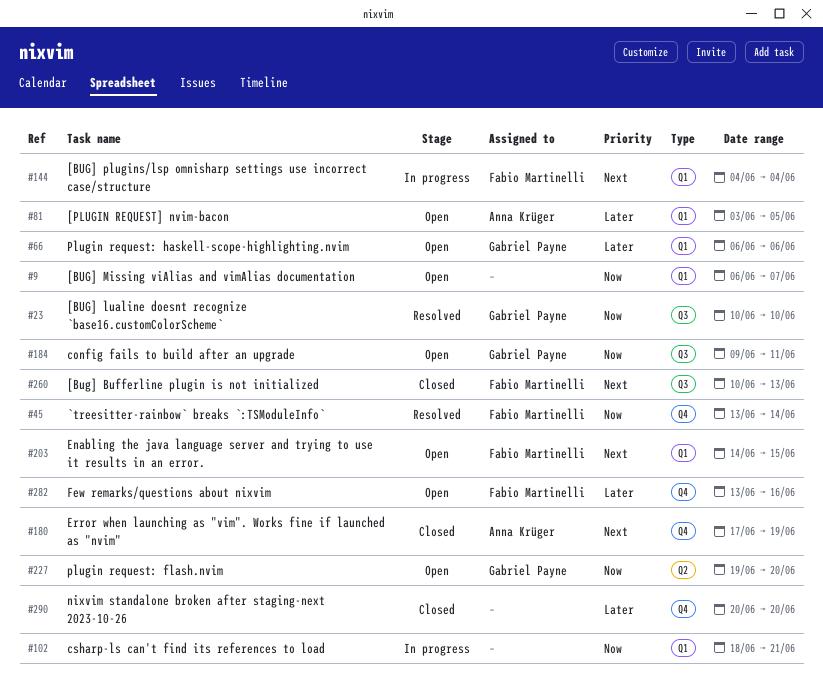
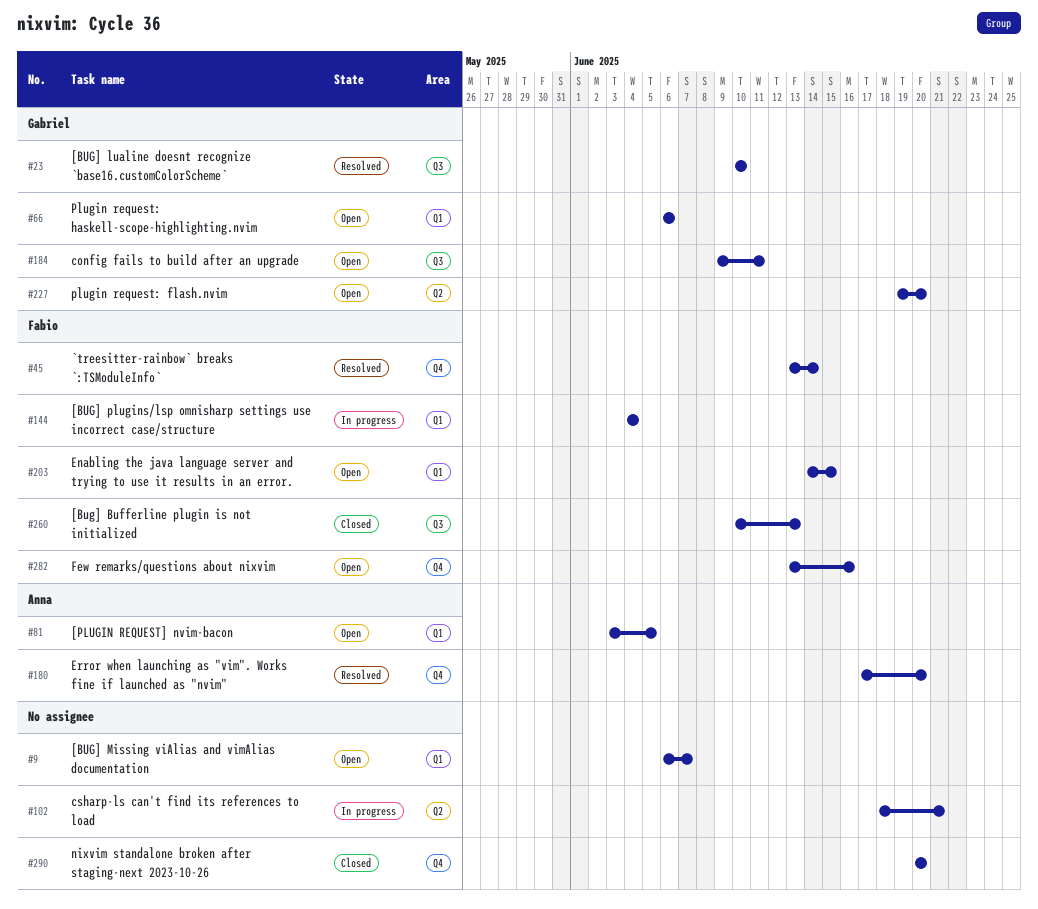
#102, label: Q1 -> Q2
#180, status: Closed -> Resolved
#180, due: Jun 19 -> Jun 20

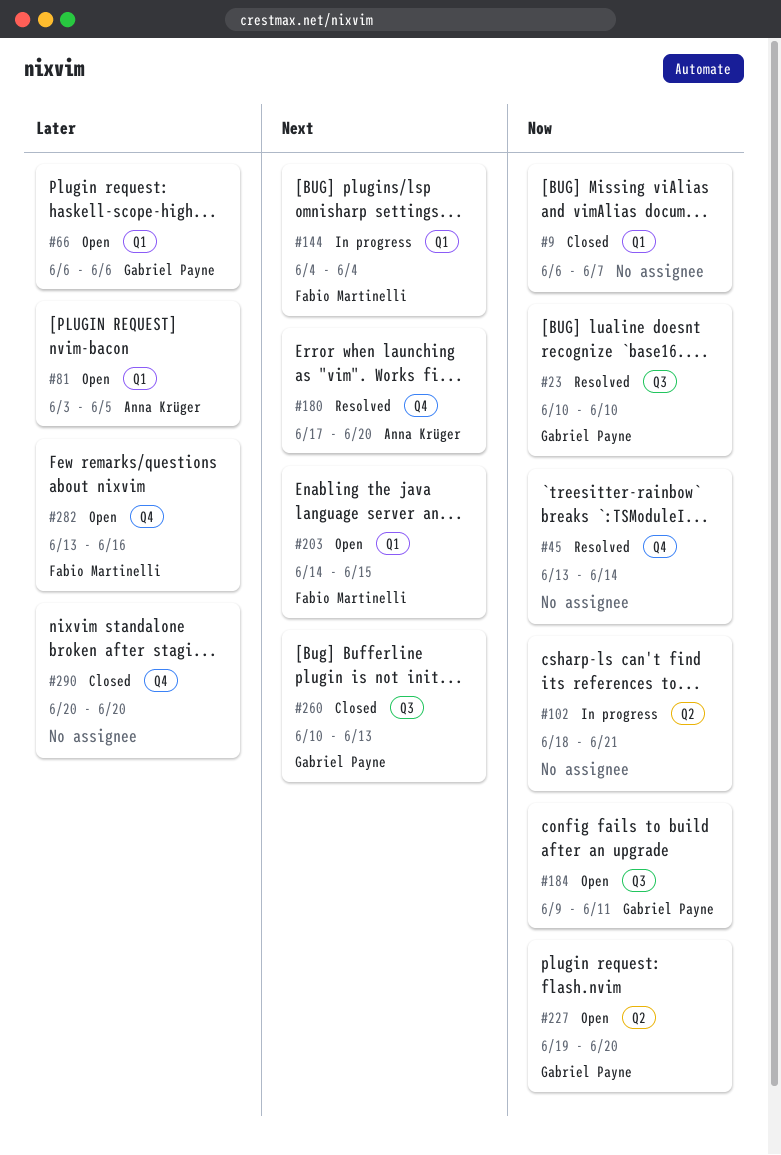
#9, status: Open -> Closed
#45, owner: Fabio Martinelli -> none
#260, owner: Fabio Martinelli -> Gabriel Payne

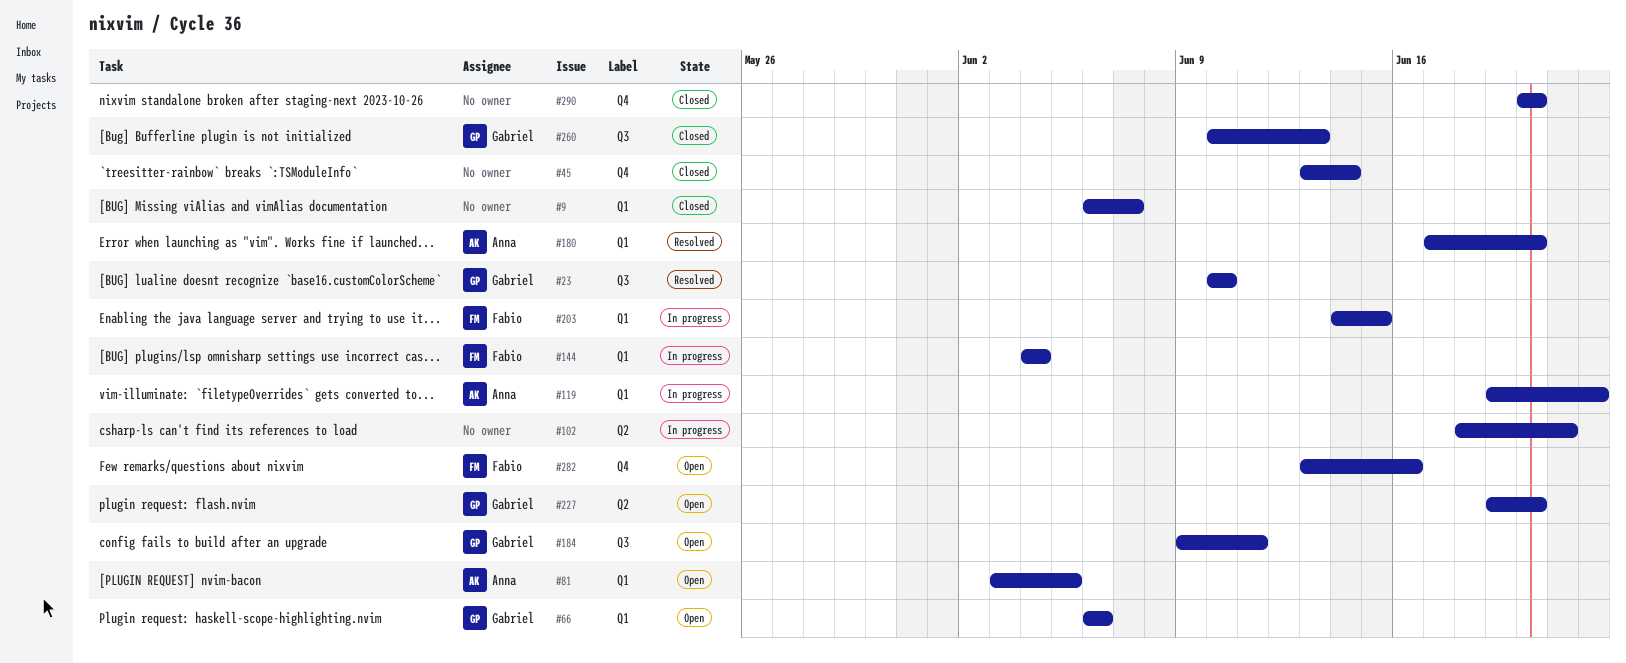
#45, status: Resolved -> Closed
#119: none -> present
#180, label: Q4 -> Q1
#203, status: Open -> In progress

